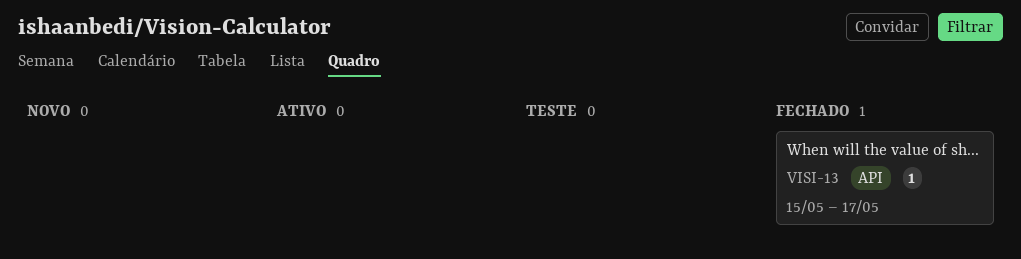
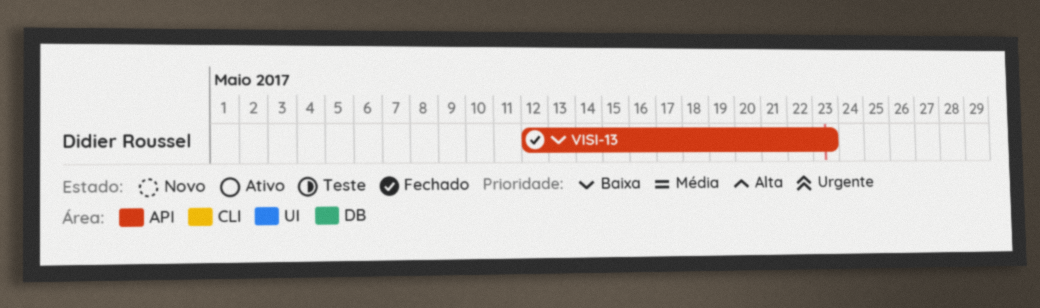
VISI-13, start: May 15 -> May 12
VISI-13, due: May 17 -> May 23

